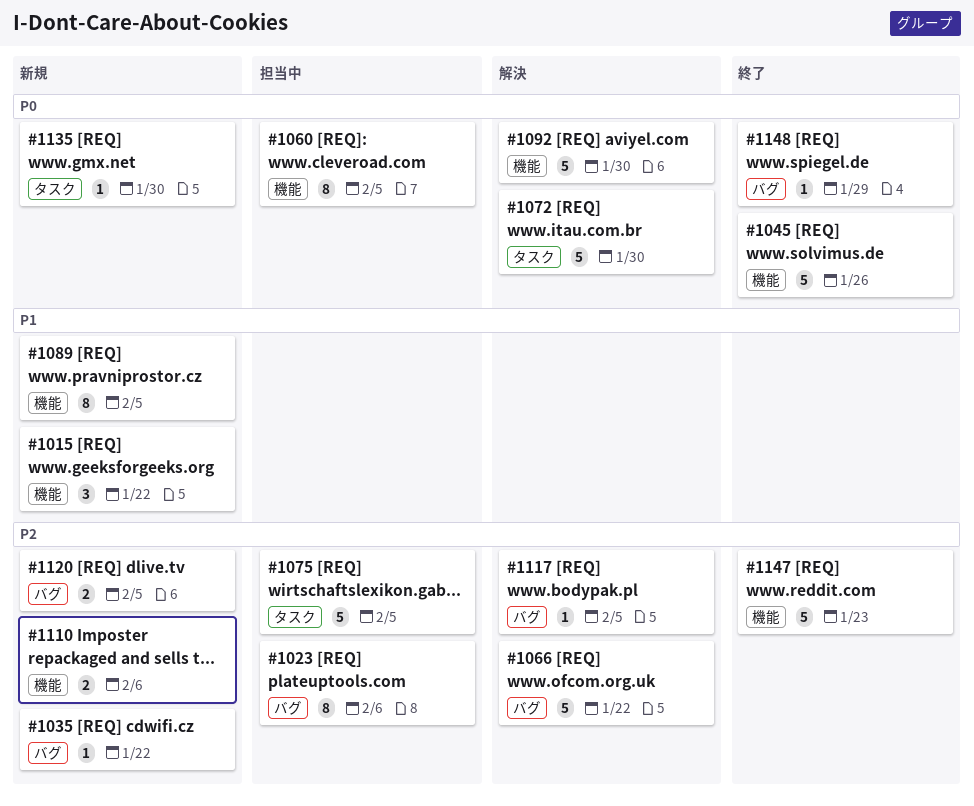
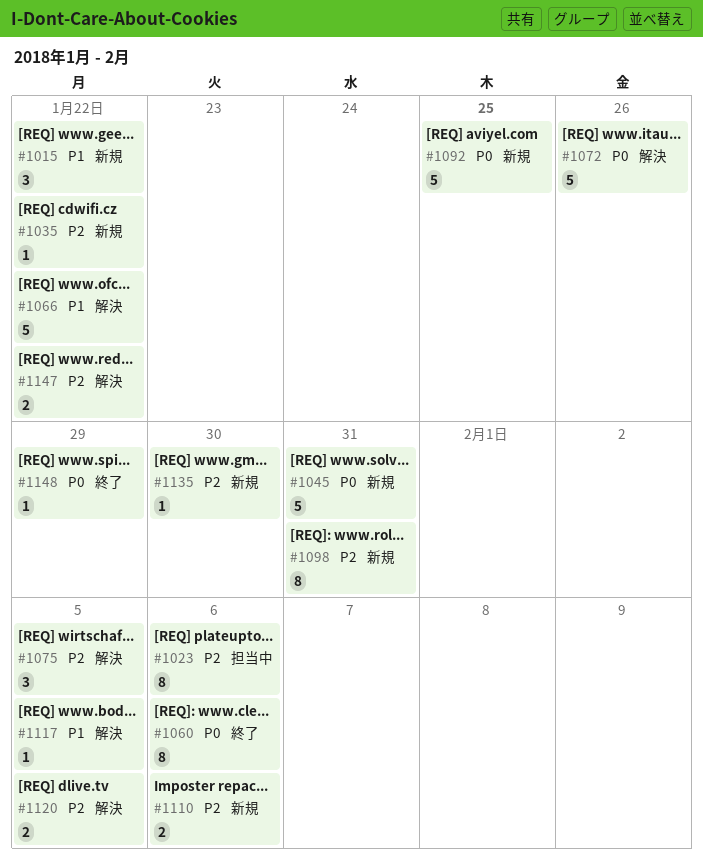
#1045, status: 終了 -> 新規
#1045, due: Jan 26 -> Jan 31
#1060, status: 担当中 -> 終了
#1060, due: Feb 5 -> Feb 6
#1066, priority: P2 -> P1
#1072, due: Jan 30 -> Jan 26
#1075, status: 担当中 -> 解決
#1075, estimate: 5 -> 3
#1089: present -> none
#1092, status: 解決 -> 新規
#1092, due: Jan 30 -> Jan 25
#1098: none -> present
#1117, priority: P2 -> P1
#1120, status: 新規 -> 解決
#1135, priority: P0 -> P2
#1147, status: 終了 -> 解決
#1147, estimate: 5 -> 2
#1147, due: Jan 23 -> Jan 22

